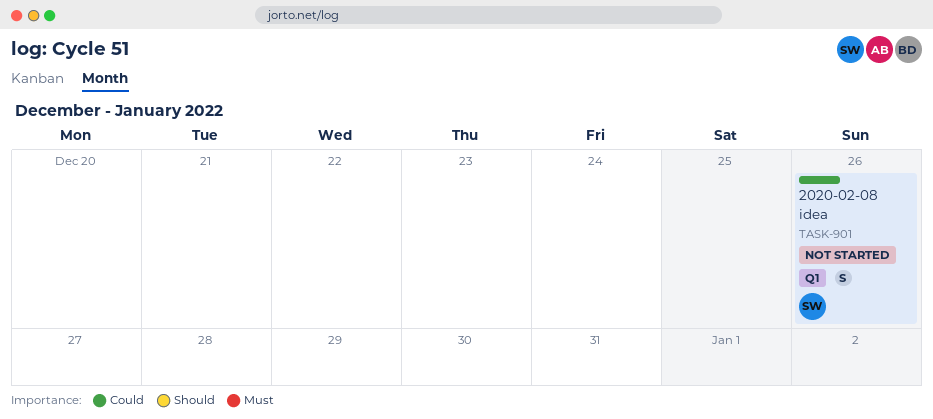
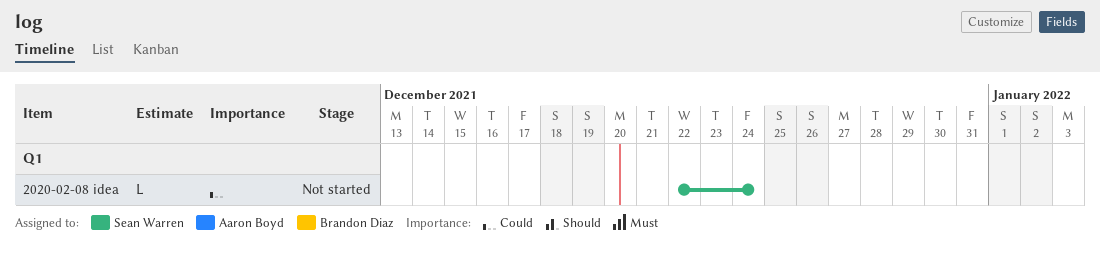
2020-02-08 idea, estimate: S -> L
2020-02-08 idea, due: Dec 26 -> Dec 24

